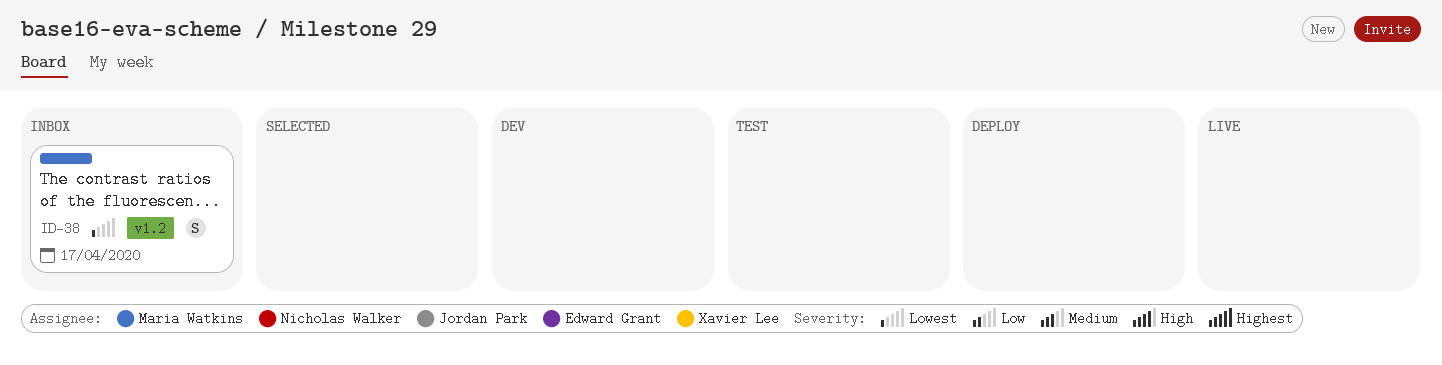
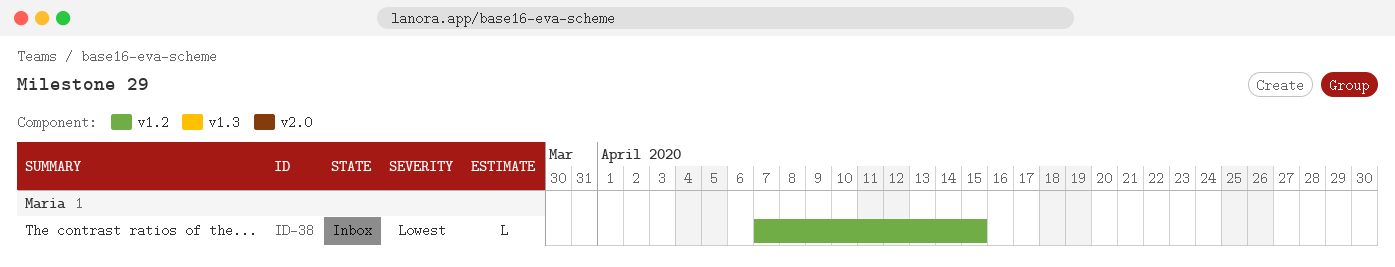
ID-38, estimate: S -> L
ID-38, due: Apr 17 -> Apr 15

